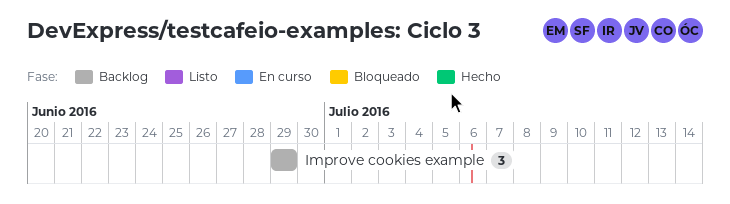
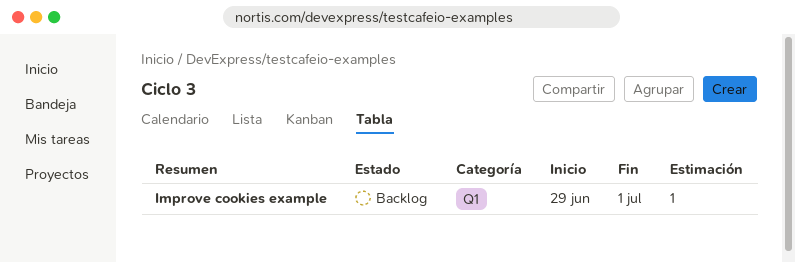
Improve cookies example, estimate: 3 -> 1
Improve cookies example, due: Jun 29 -> Jul 1

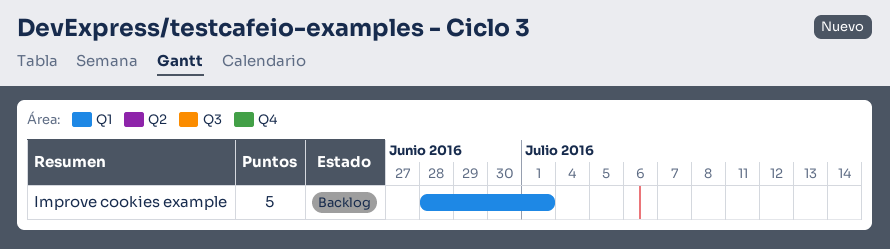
Improve cookies example, estimate: 1 -> 5
Improve cookies example, start: Jun 29 -> Jun 28

